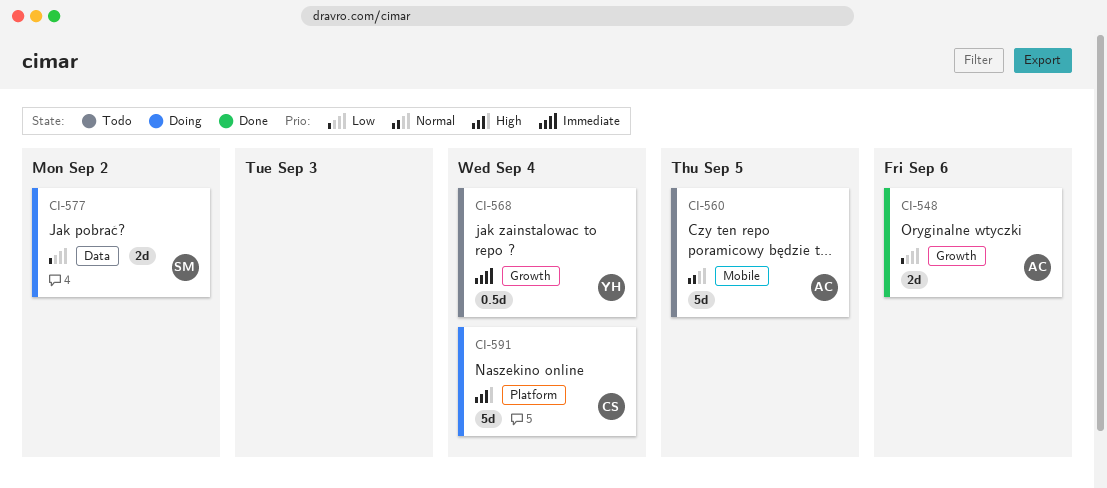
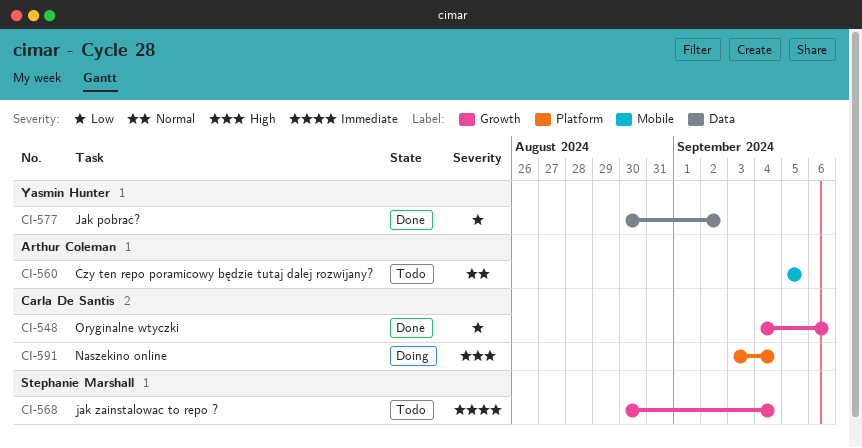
CI-548, owner: Arthur Coleman -> Carla De Santis
CI-568, owner: Yasmin Hunter -> Stephanie Marshall
CI-577, status: Doing -> Done
CI-577, owner: Stephanie Marshall -> Yasmin Hunter

